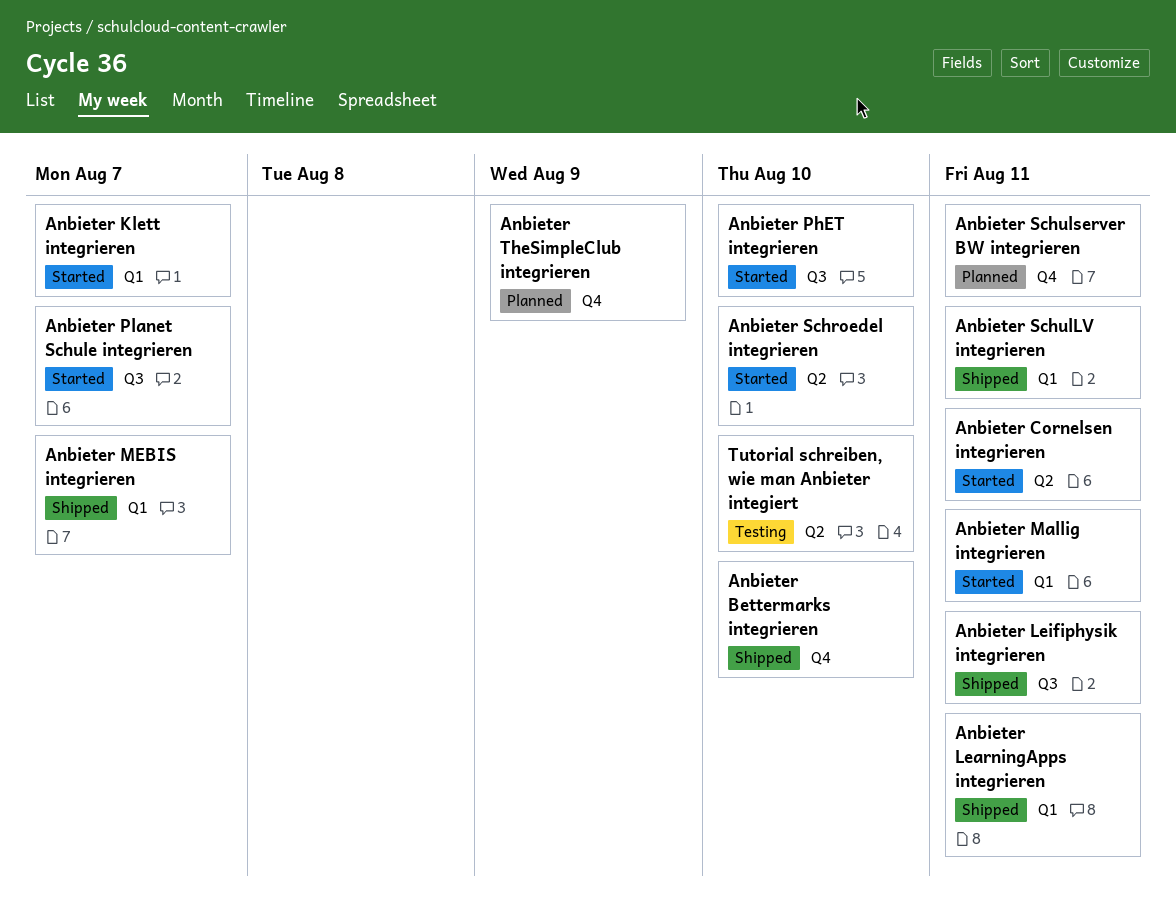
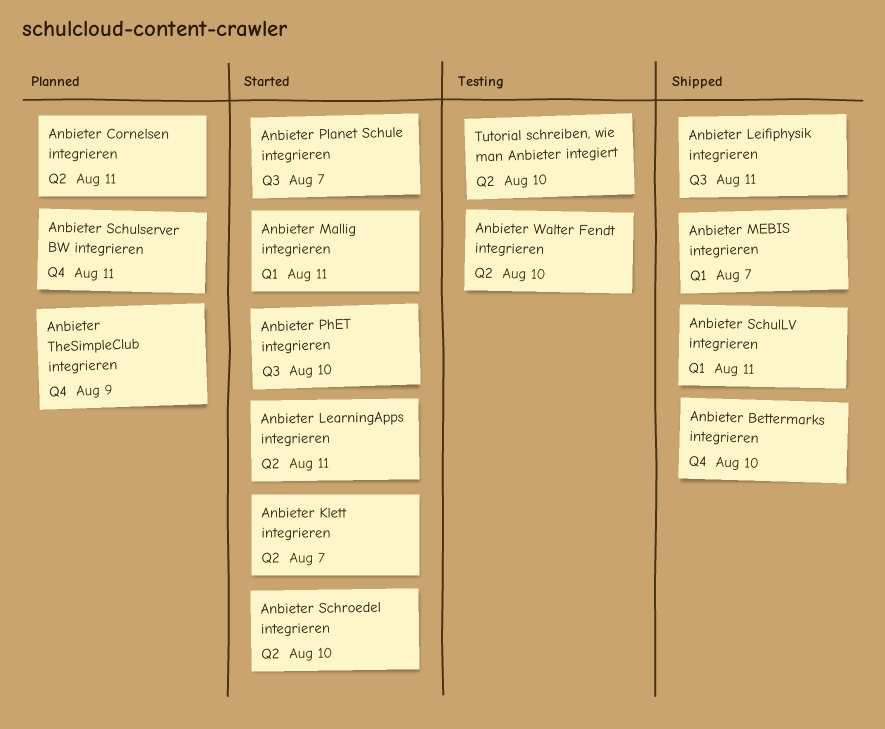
Anbieter Cornelsen integrieren, status: Started -> Planned
Anbieter Klett integrieren, label: Q1 -> Q2
Anbieter LearningApps integrieren, status: Shipped -> Started
Anbieter LearningApps integrieren, label: Q1 -> Q2
Anbieter Walter Fendt integrieren: none -> present

